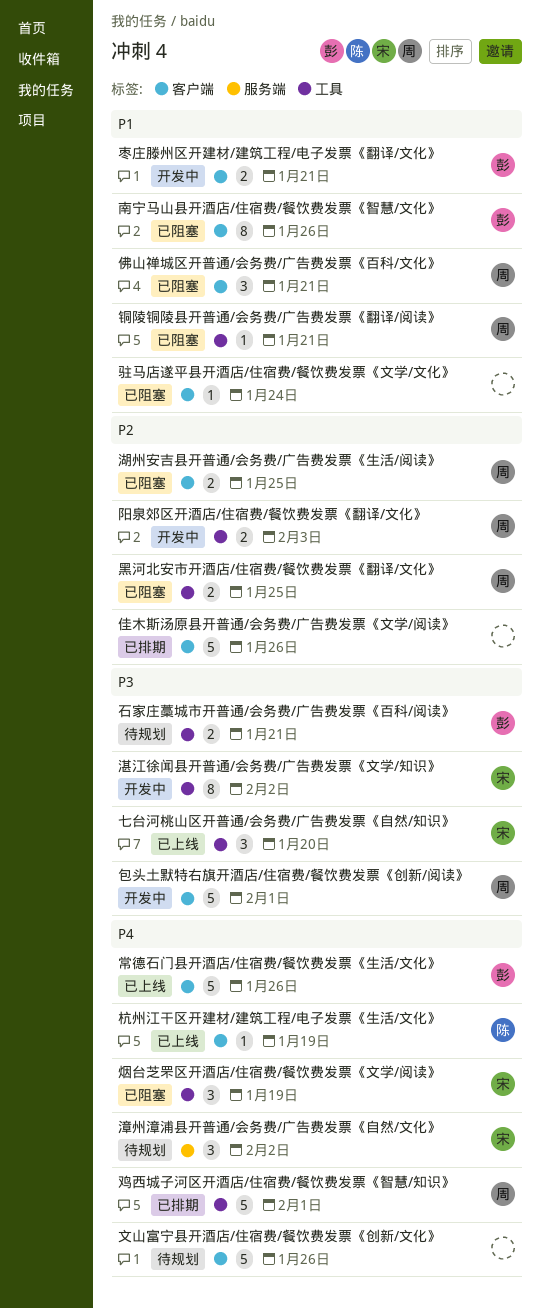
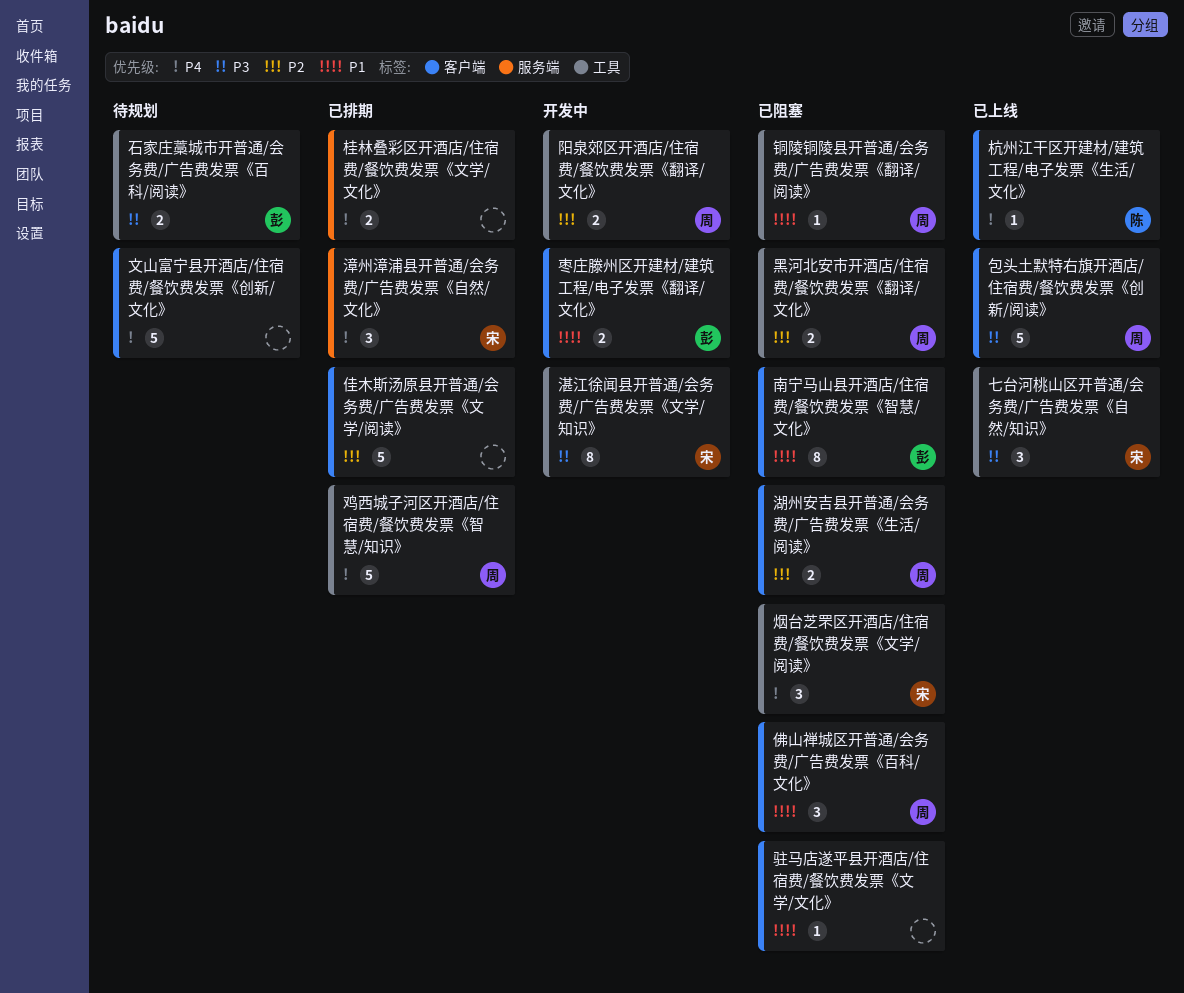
包头土默特右旗开酒店/住宿费/餐饮费发票《创新/阅读》, status: 开发中 -> 已上线
常德石门县开酒店/住宿费/餐饮费发票《生活/文化》: present -> none
桂林叠彩区开酒店/住宿费/餐饮费发票《文学/文化》: none -> present
漳州漳浦县开普通/会务费/广告费发票《自然/文化》, status: 待规划 -> 已排期

